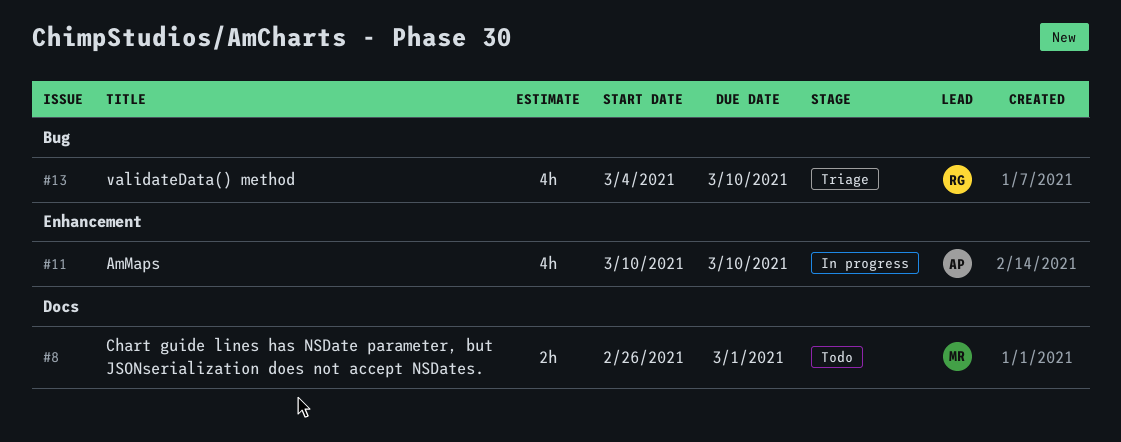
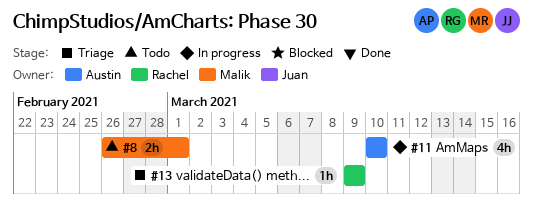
#13, estimate: 4h -> 1h
#13, start: Mar 4 -> Mar 9
#13, due: Mar 10 -> Mar 9

